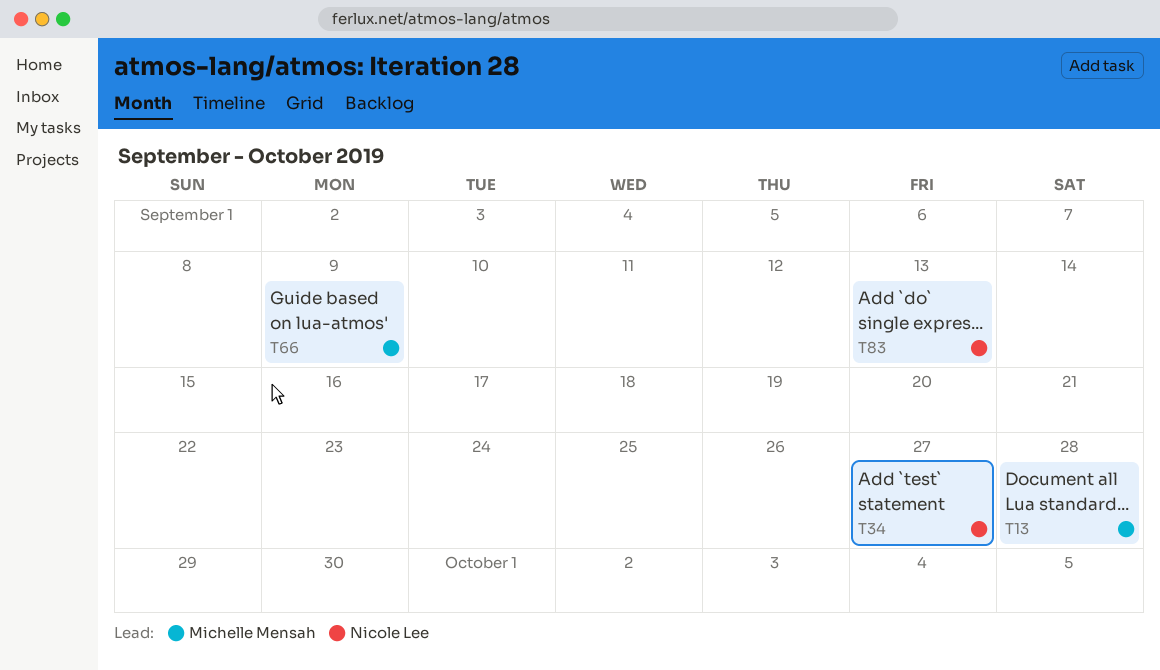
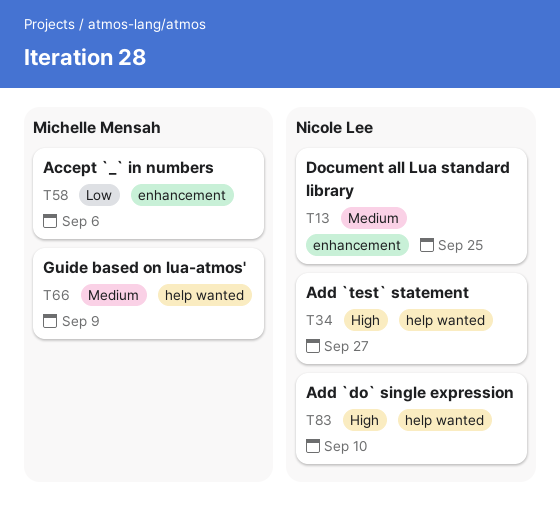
T13, owner: Michelle Mensah -> Nicole Lee
T13, due: Sep 28 -> Sep 25
T58: none -> present
T83, due: Sep 13 -> Sep 10

